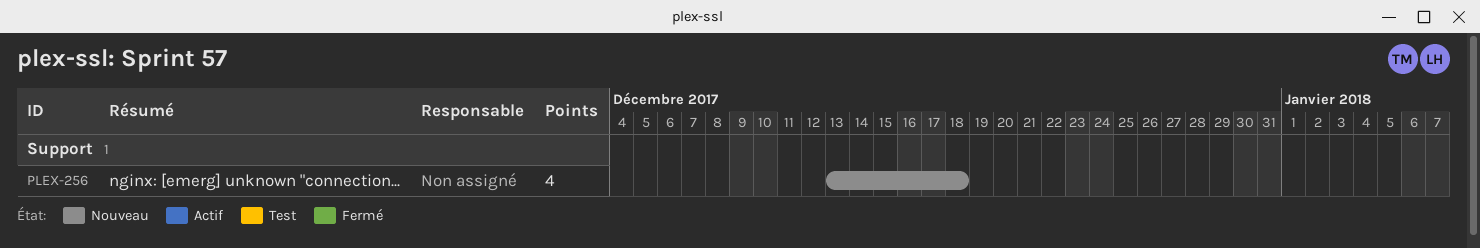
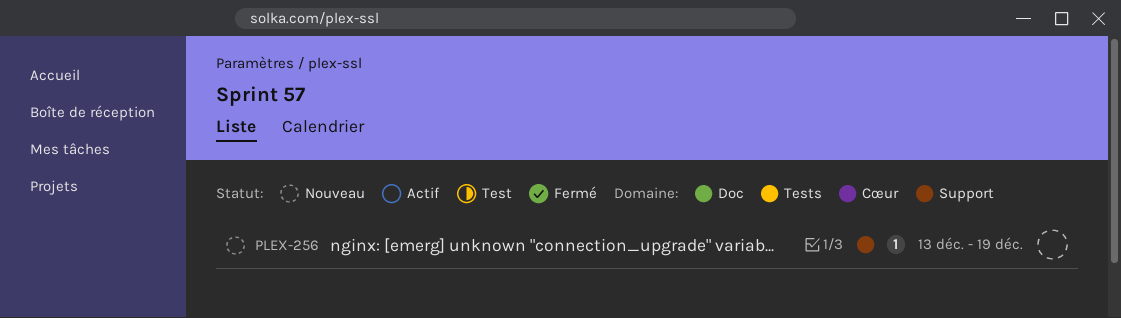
PLEX-256, estimate: 4 -> 1
PLEX-256, due: Dec 18 -> Dec 19

